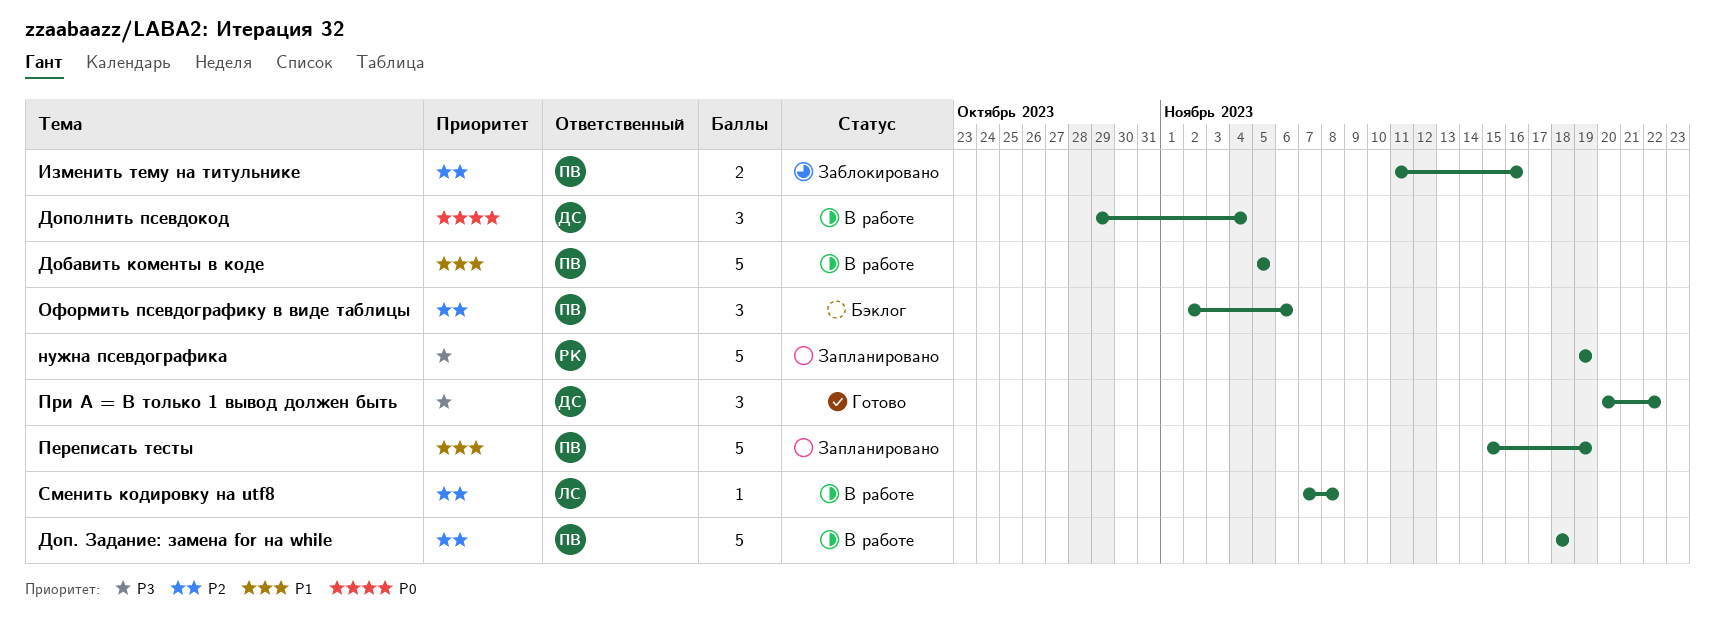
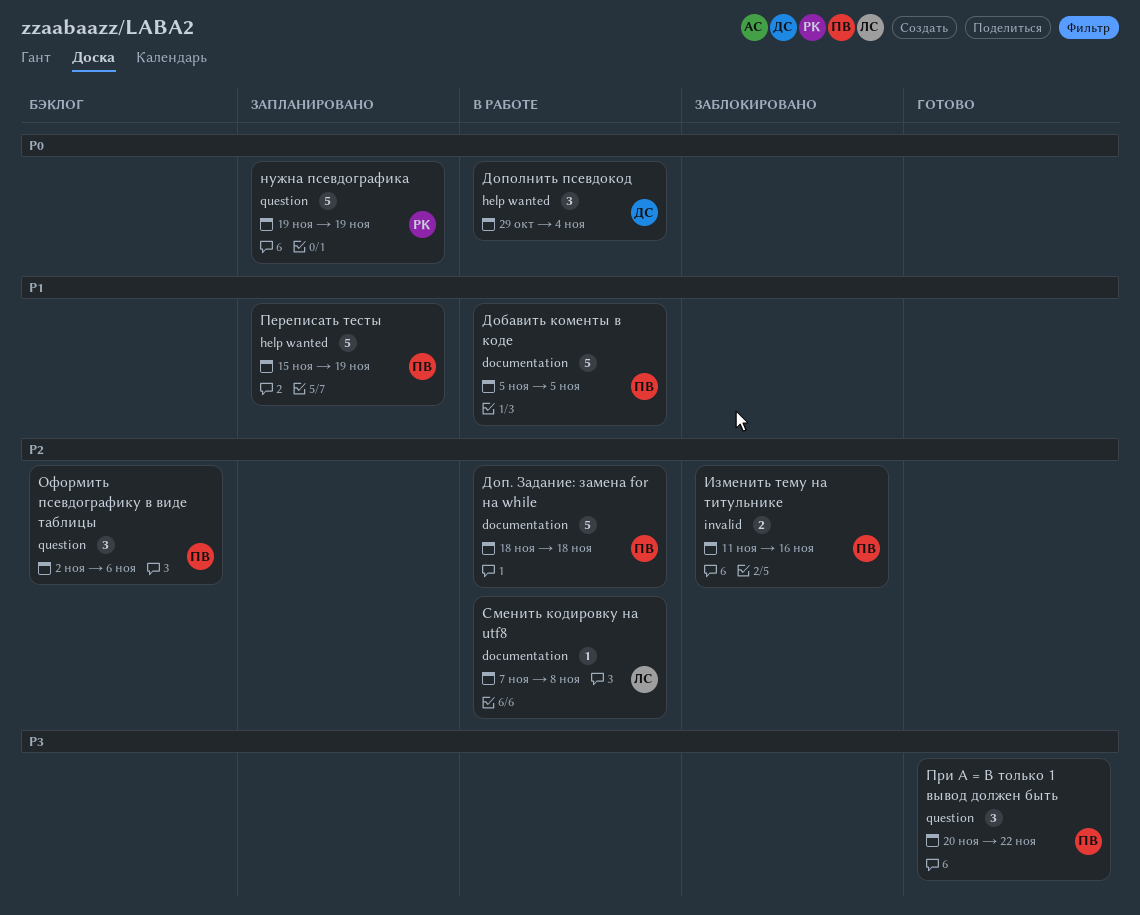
нужна псевдографика, priority: P3 -> P0
При А = B только 1 вывод должен быть, owner: ДС -> ПВ

